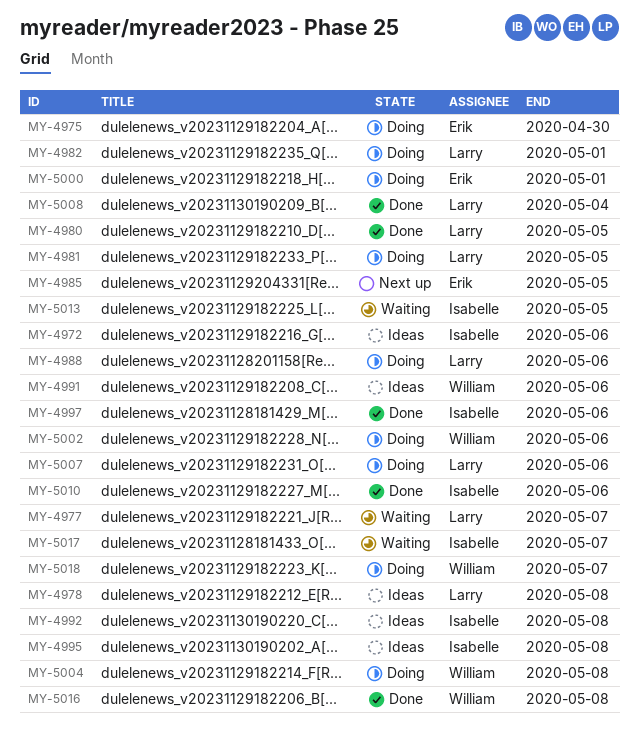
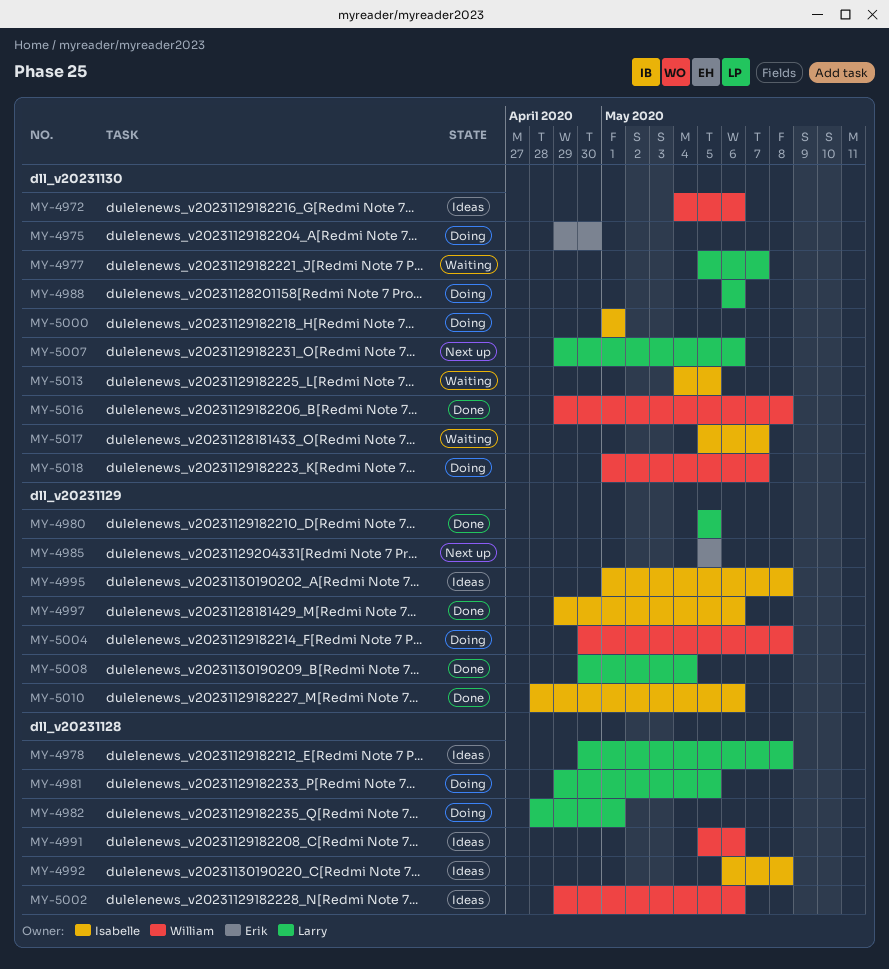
MY-4972, owner: Isabelle -> William
MY-5000, owner: Erik -> Isabelle
MY-5002, status: Doing -> Ideas
MY-5007, status: Doing -> Next up

